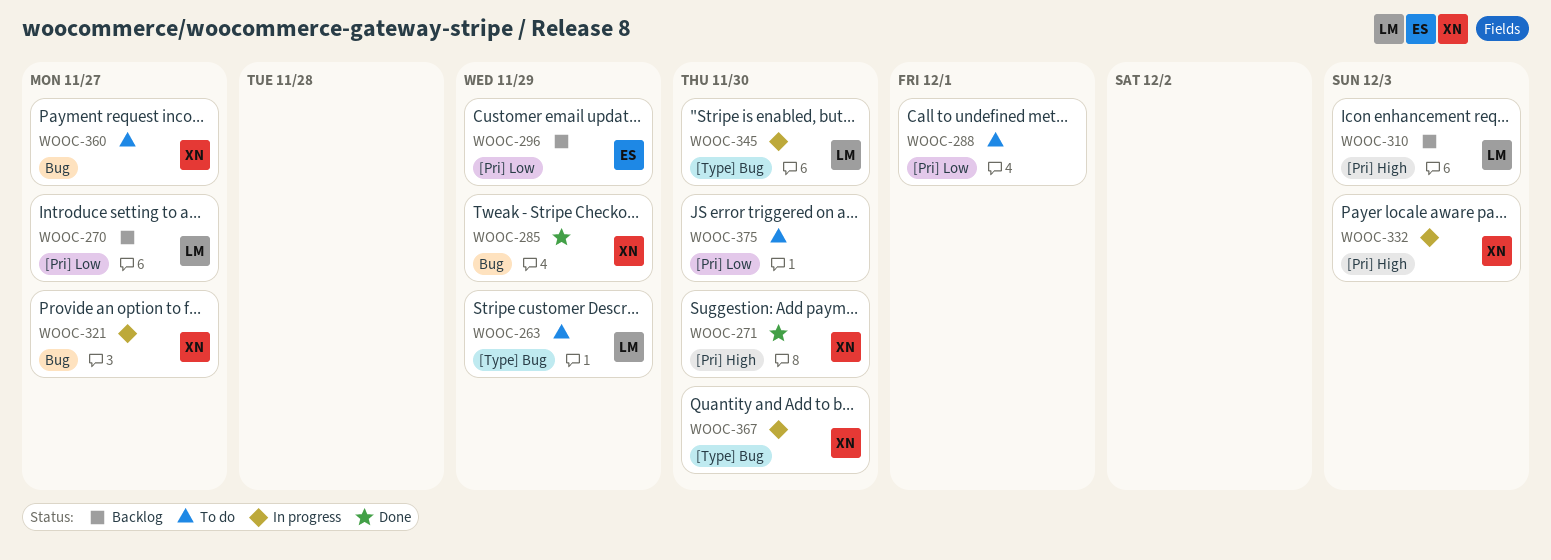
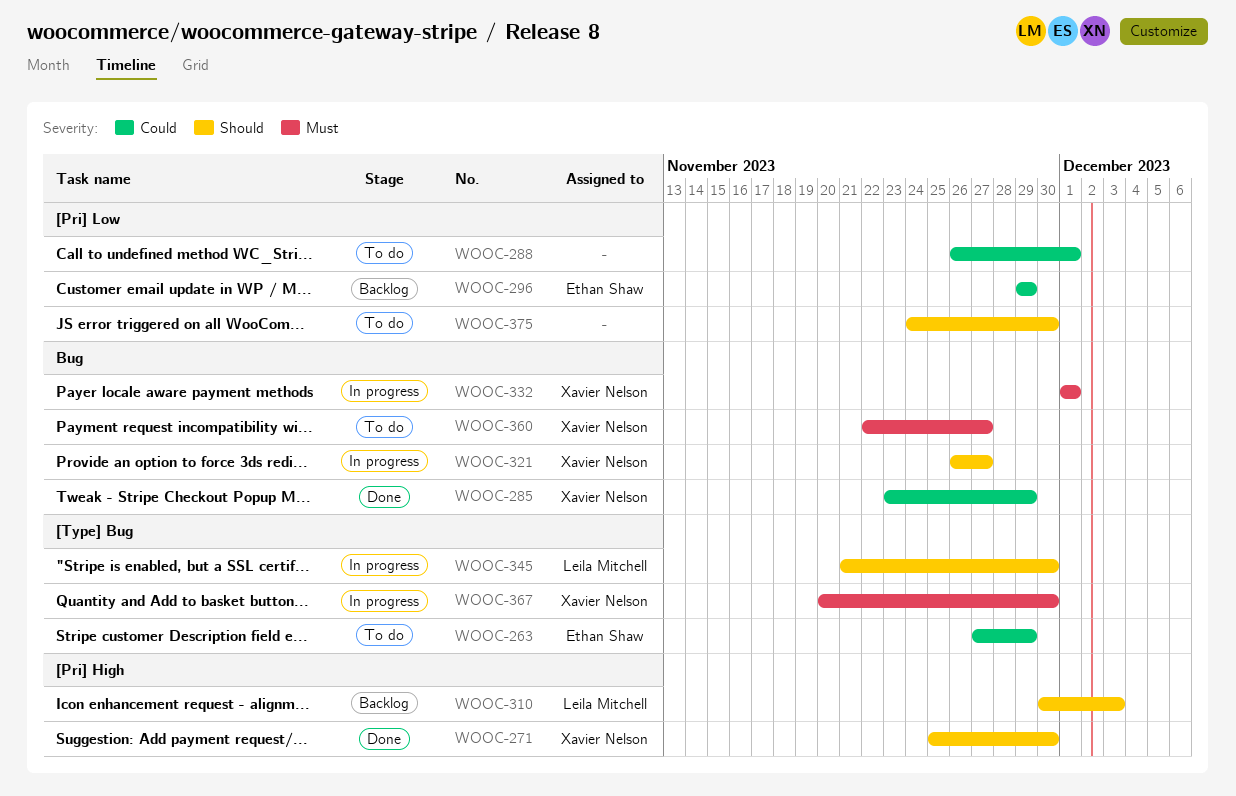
WOOC-263, owner: Leila Mitchell -> Ethan Shaw
WOOC-270: present -> none
WOOC-332, label: [Pri] High -> Bug
WOOC-332, due: Dec 3 -> Dec 1

